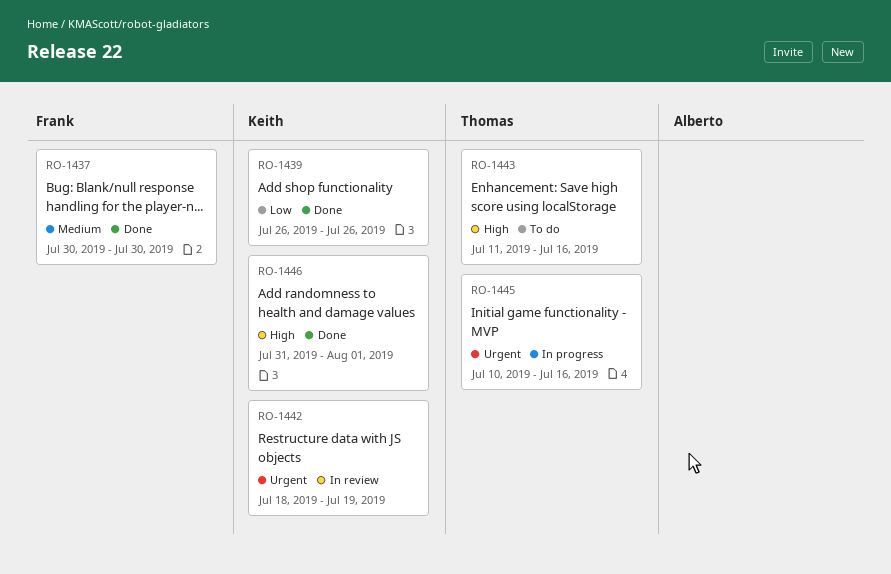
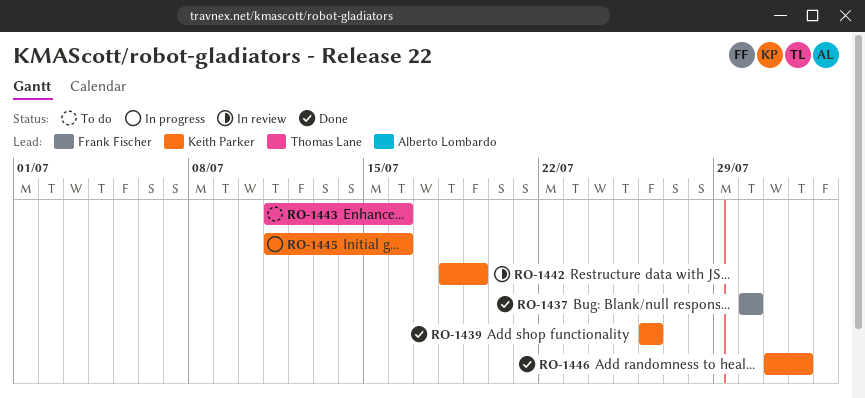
RO-1445, owner: Thomas Lane -> Keith Parker
RO-1445, start: Jul 10 -> Jul 11

